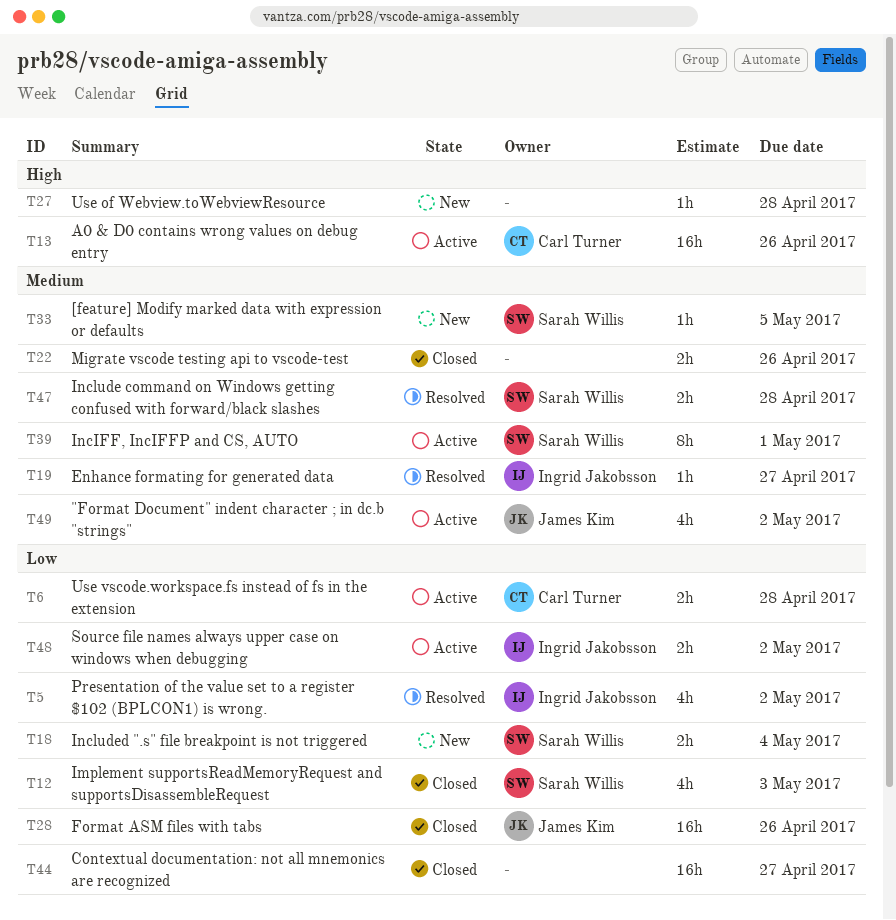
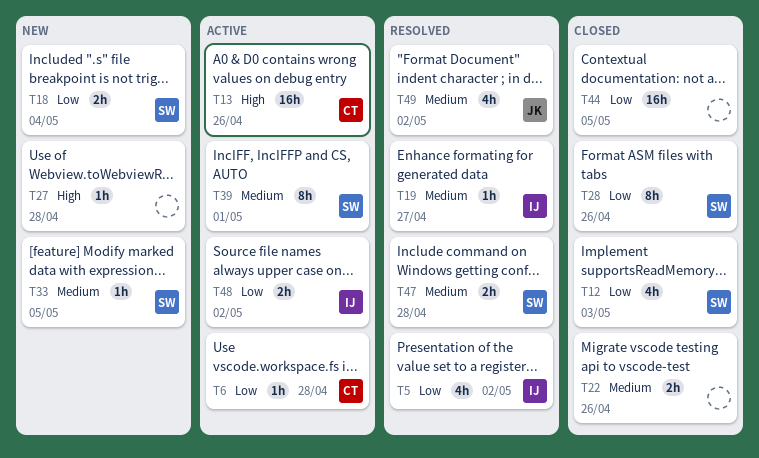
T6, estimate: 2h -> 1h
T28, owner: James Kim -> Sarah Willis
T28, estimate: 16h -> 8h
T44, due: Apr 27 -> May 5
T49, status: Active -> Resolved

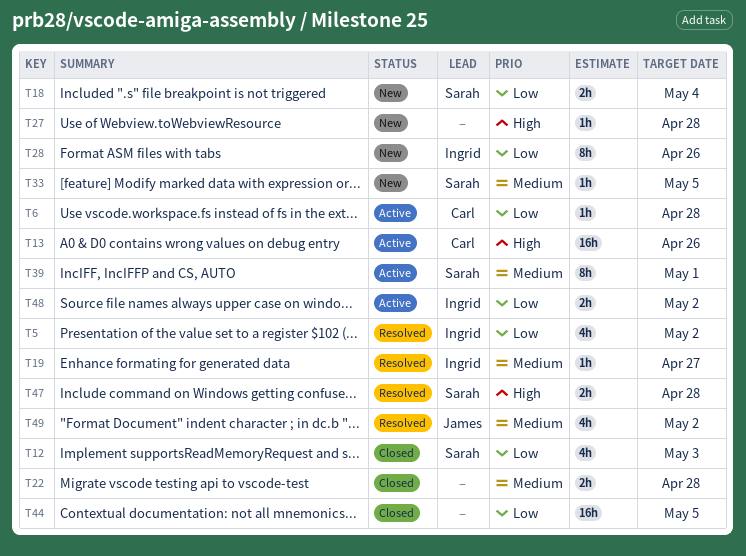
T22, due: Apr 26 -> Apr 28
T28, status: Closed -> New
T28, owner: Sarah -> Ingrid
T47, priority: Medium -> High

